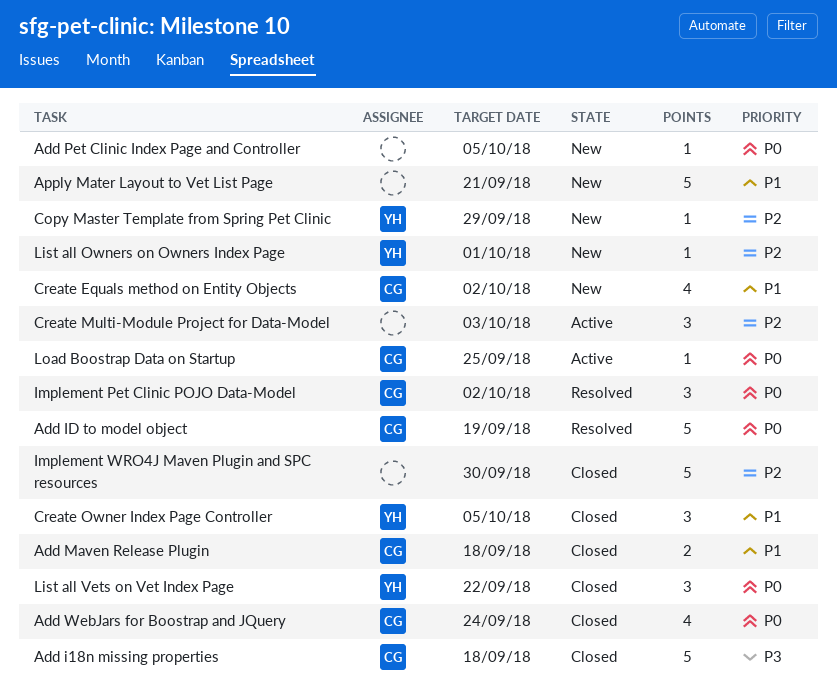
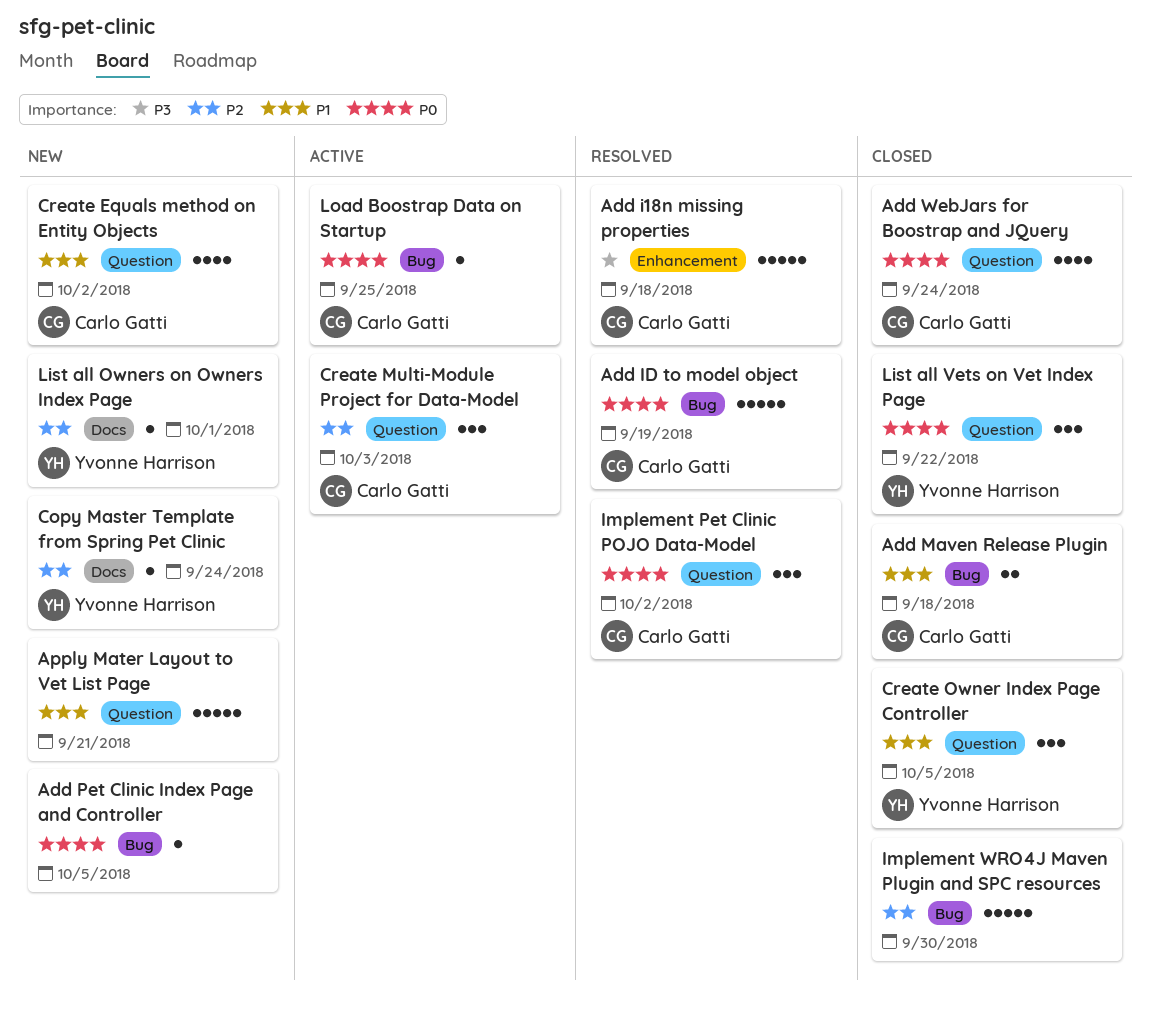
Add i18n missing properties, status: Closed -> Resolved
Copy Master Template from Spring Pet Clinic, due: Sep 29 -> Sep 24
Create Multi-Module Project for Data-Model, owner: none -> Carlo Gatti

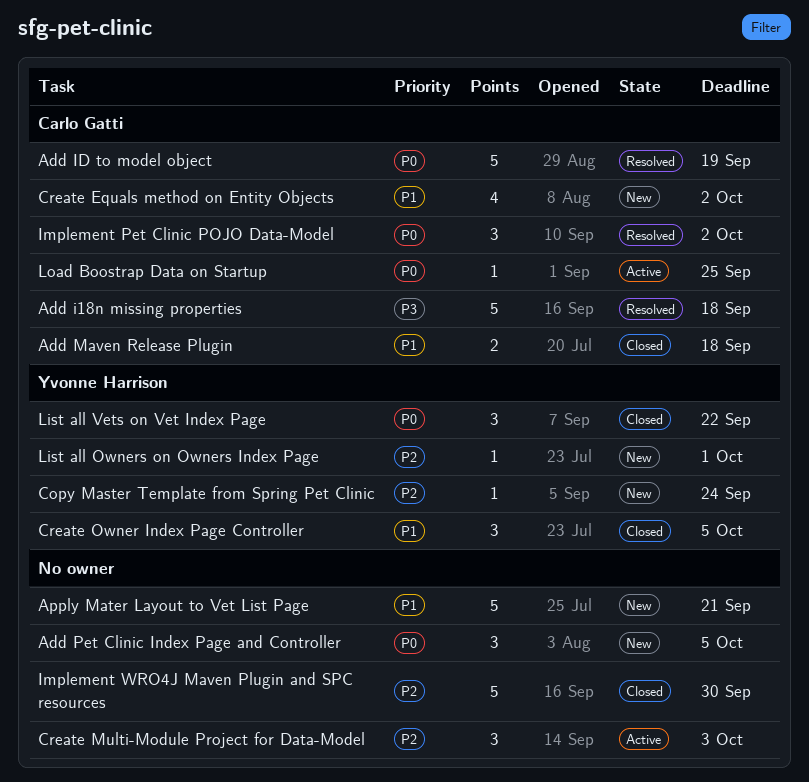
Add Pet Clinic Index Page and Controller, estimate: 1 -> 3
Add WebJars for Boostrap and JQuery: present -> none
Create Multi-Module Project for Data-Model, owner: Carlo Gatti -> none

